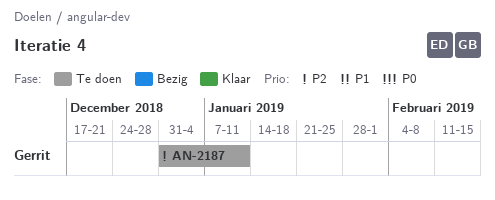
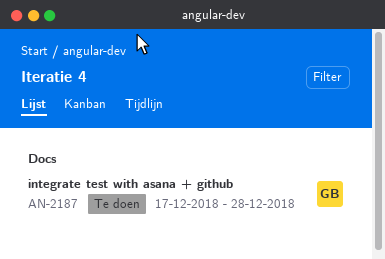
AN-2187, start: Dec 31 -> Dec 17
AN-2187, due: Jan 11 -> Dec 28

